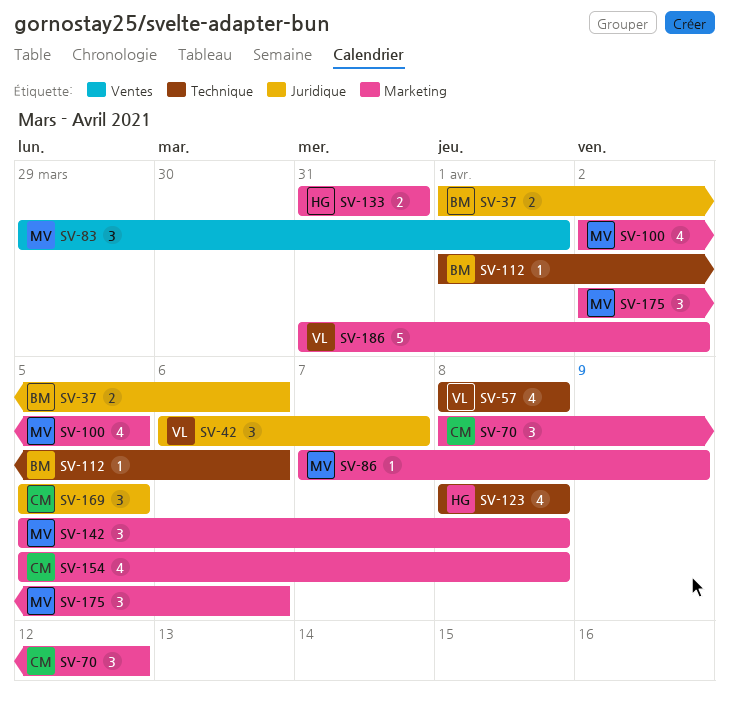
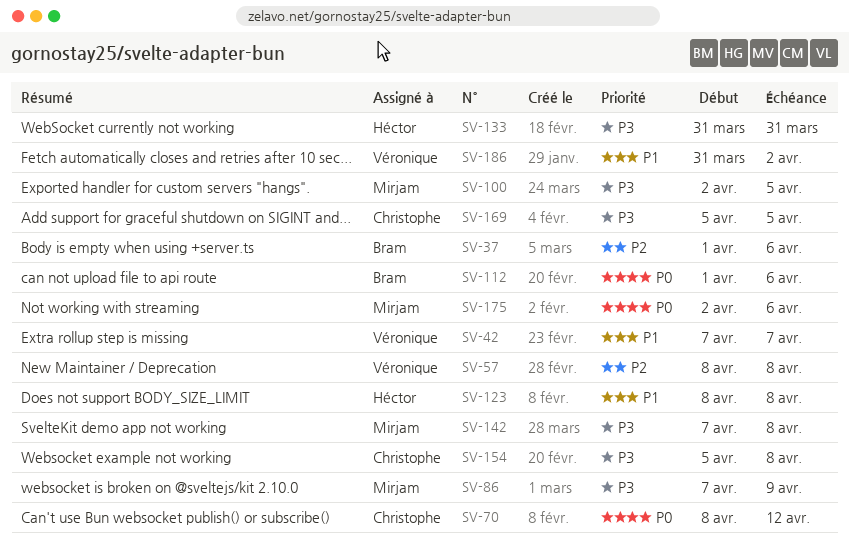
SV-42, start: Apr 6 -> Apr 7
SV-83: present -> none
SV-142, start: Apr 5 -> Apr 7

